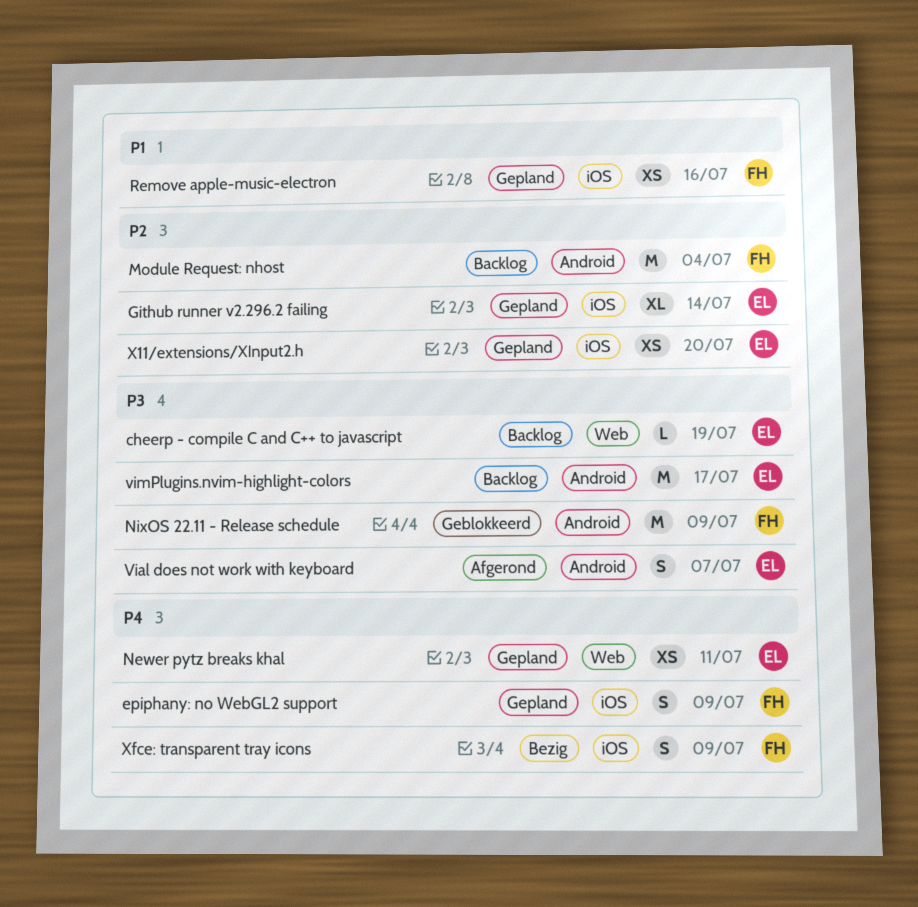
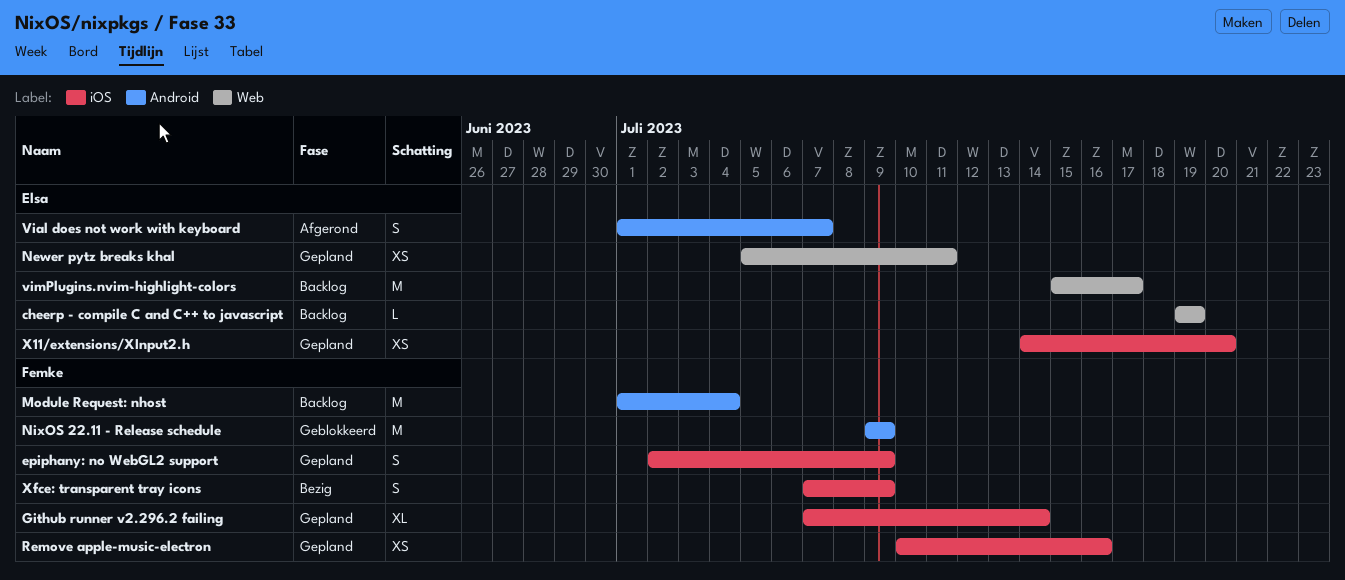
Github runner v2.296.2 failing, owner: Elsa -> Femke
vimPlugins.nvim-highlight-colors, label: Android -> Web

